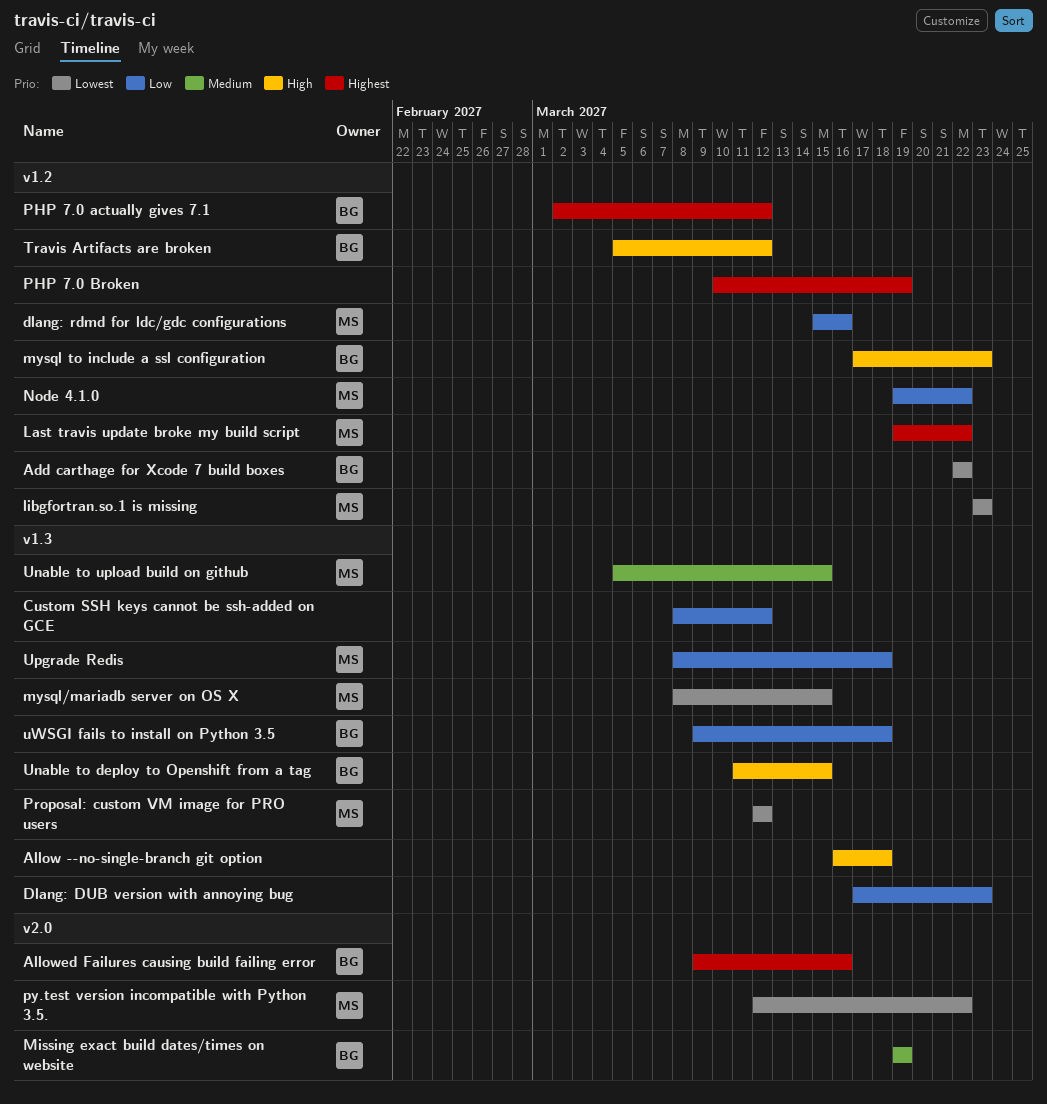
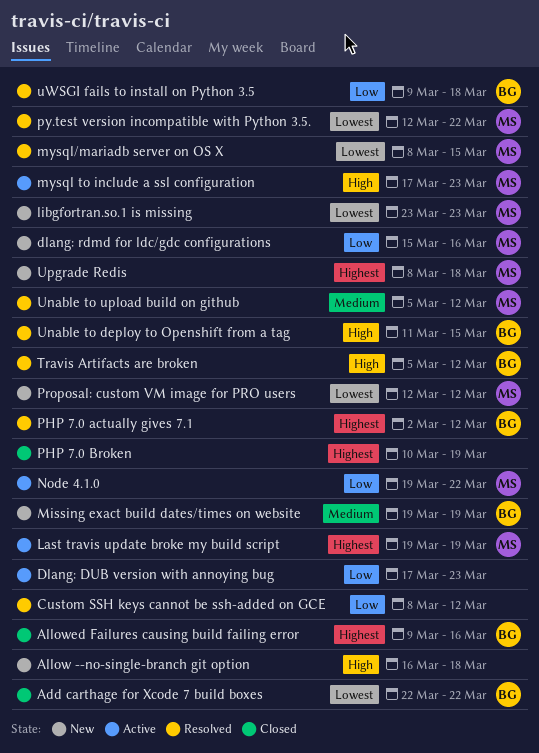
Last travis update broke my build script, due: Mar 22 -> Mar 19
mysql to include a ssl configuration, owner: BG -> MS
Unable to upload build on github, due: Mar 15 -> Mar 12
Upgrade Redis, priority: Low -> Highest

